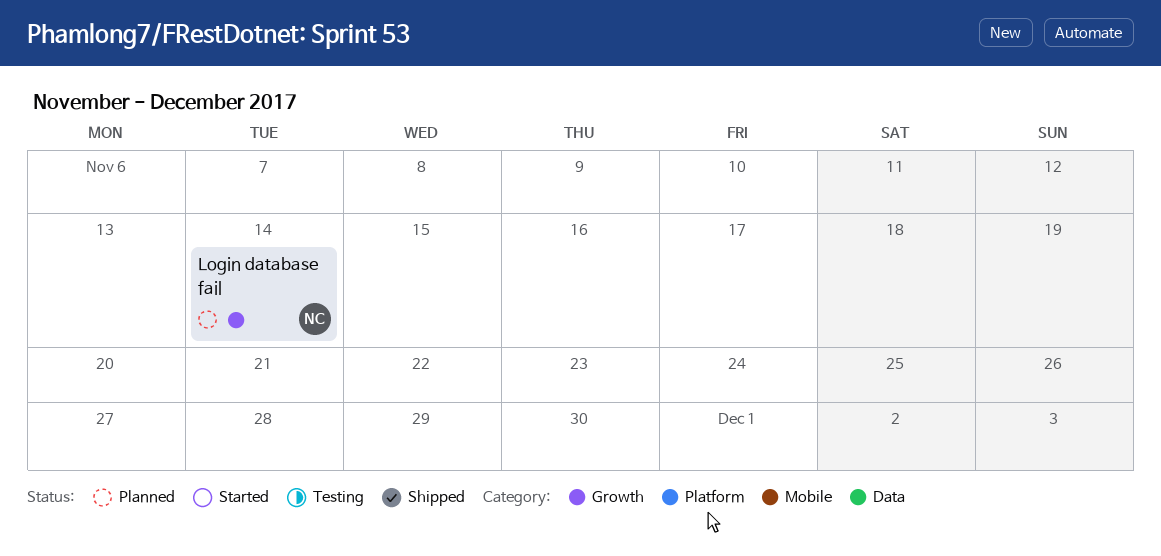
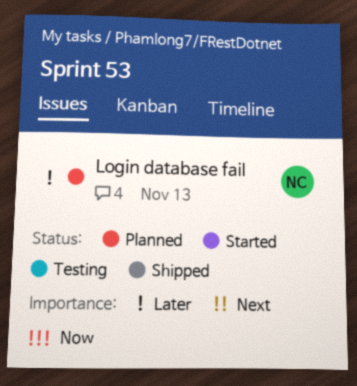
Login database fail, due: Nov 14 -> Nov 13

